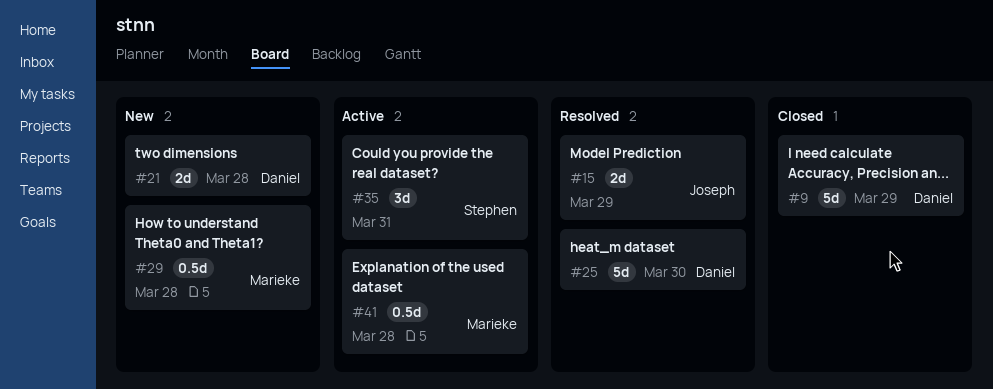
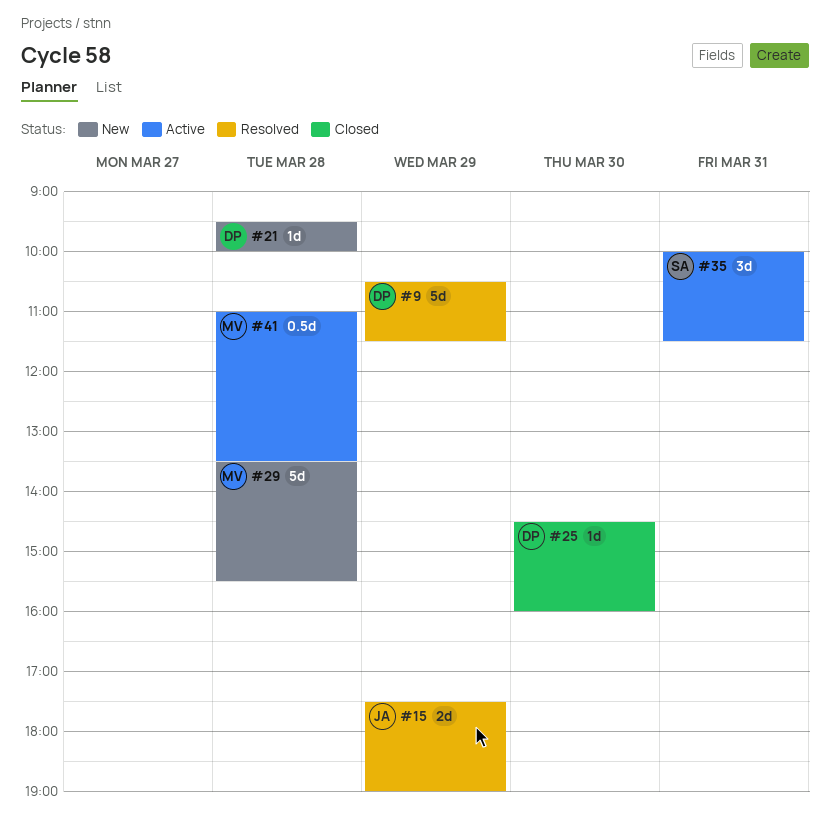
#9, status: Closed -> Resolved
#21, estimate: 2d -> 1d
#25, status: Resolved -> Closed
#25, estimate: 5d -> 1d
#29, estimate: 0.5d -> 5d

